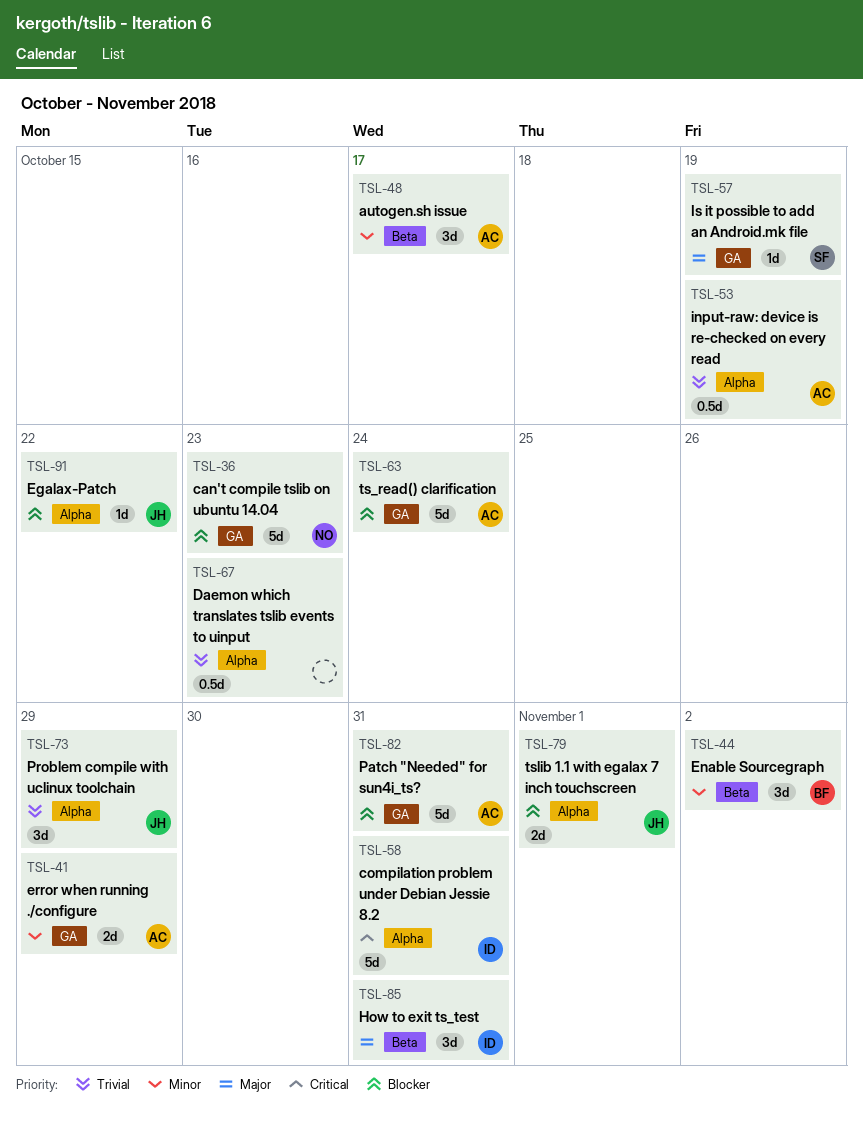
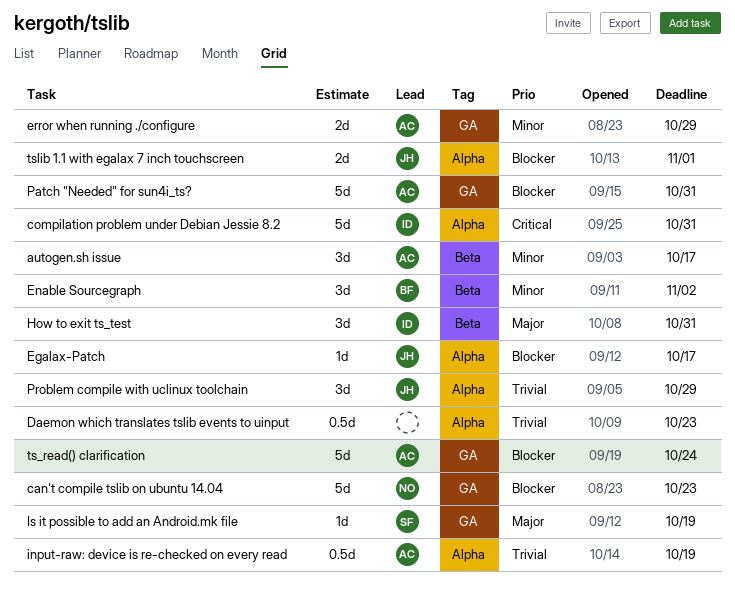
Egalax-Patch, due: Oct 22 -> Oct 17

